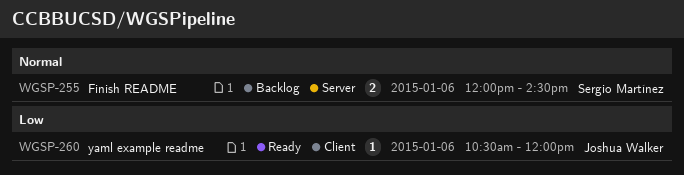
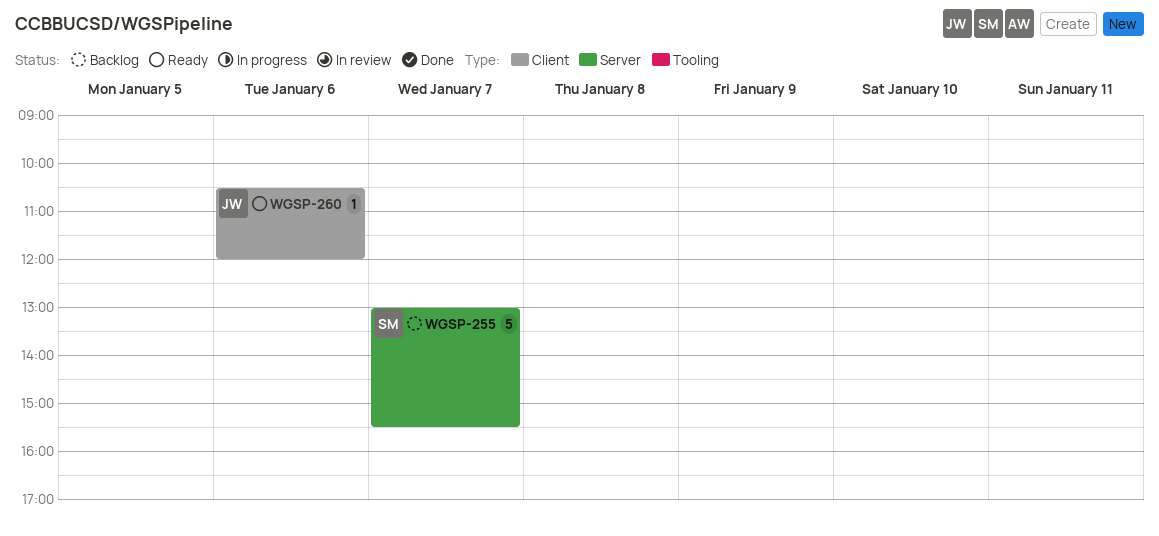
WGSP-255, estimate: 2 -> 5
WGSP-255, day: Jan 6 -> Jan 7
WGSP-255, begins: 12:00 -> 13:00
WGSP-255, ends: 14:30 -> 15:30

